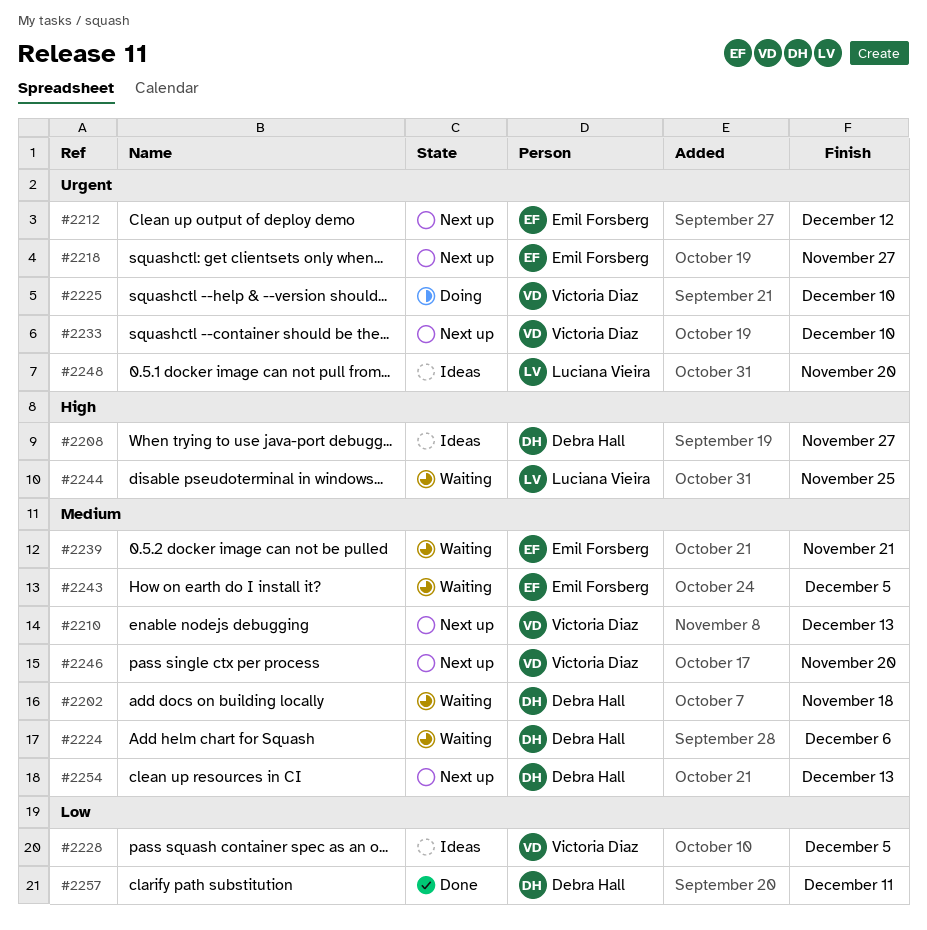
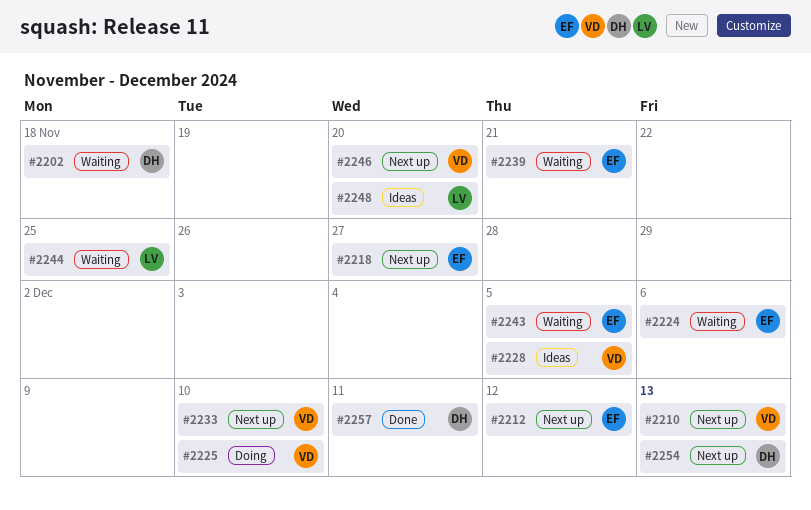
#2208: present -> none
#2224, owner: Debra Hall -> Emil Forsberg

